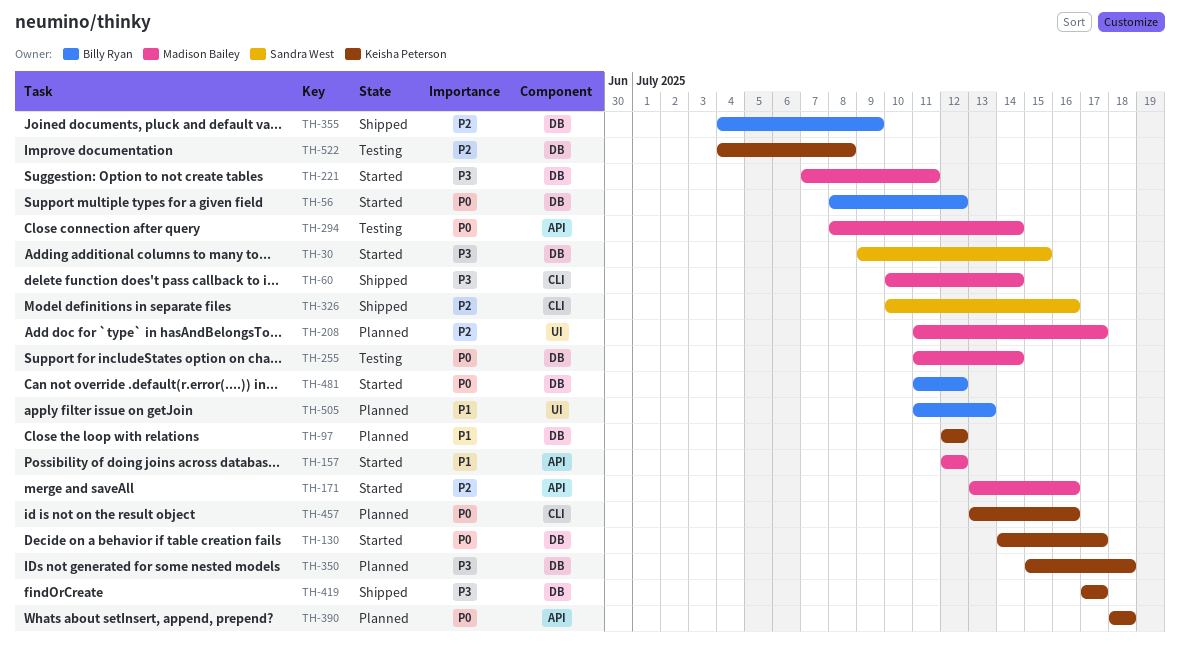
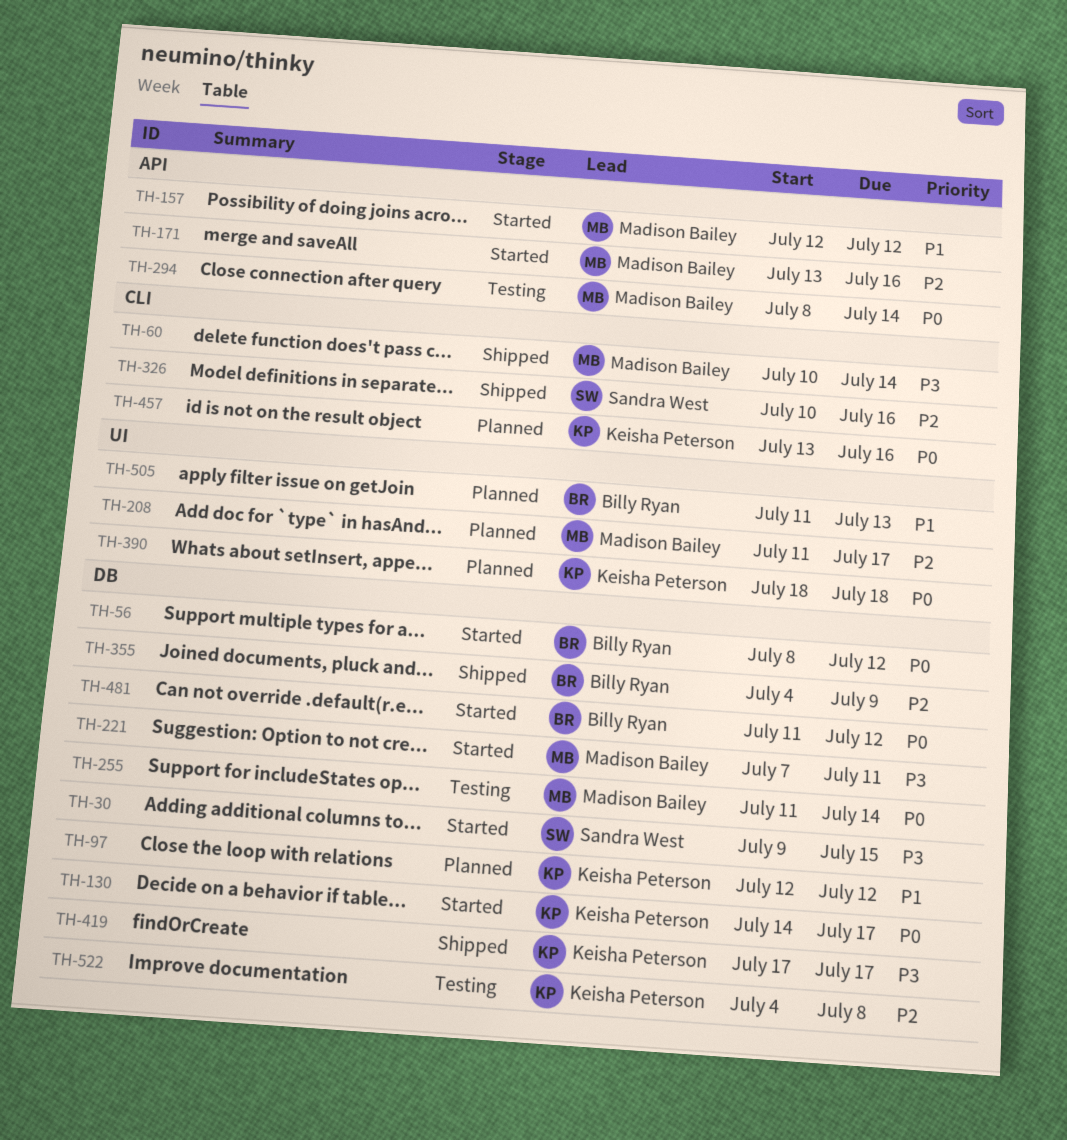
TH-350: present -> none
TH-390, label: API -> UI

